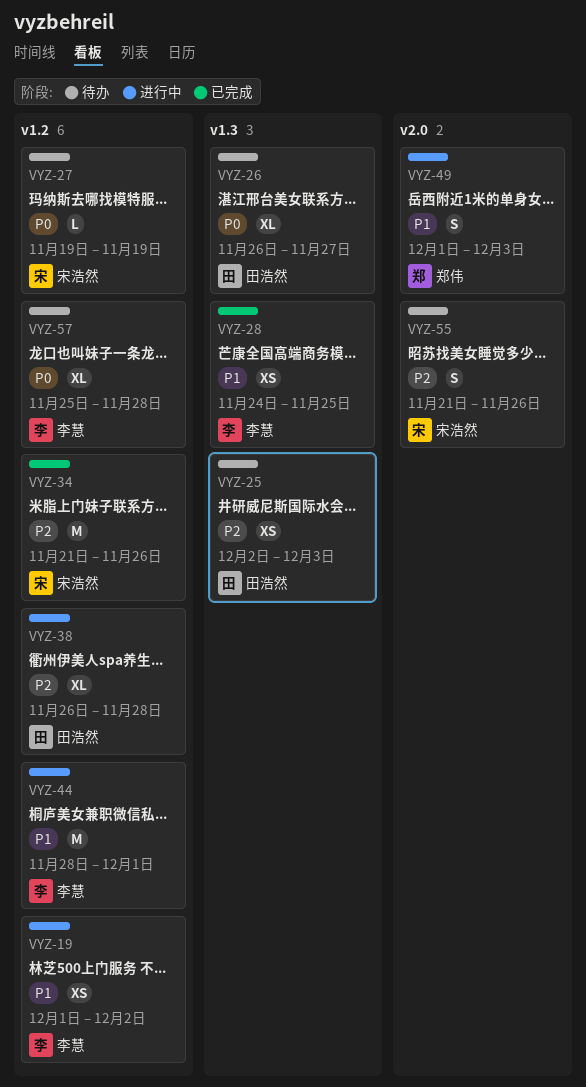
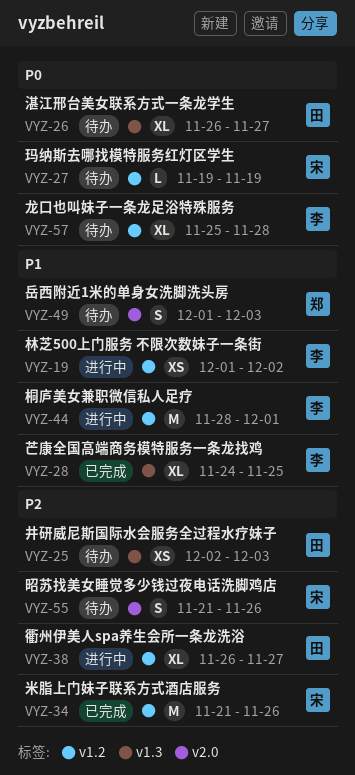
VYZ-28, estimate: XS -> XL
VYZ-38, due: Nov 28 -> Nov 27
VYZ-49, status: 进行中 -> 待办

